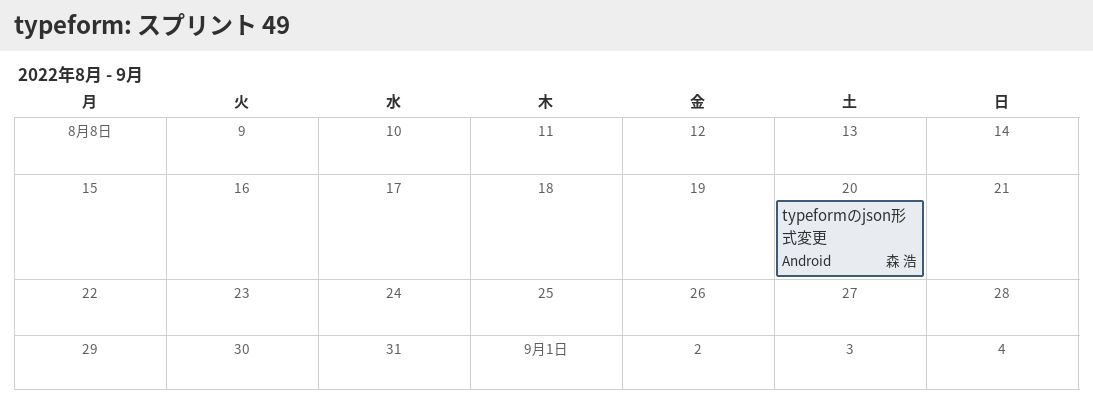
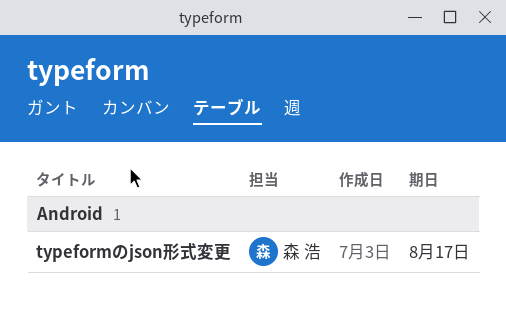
typeformのjson形式変更, due: Aug 20 -> Aug 17

